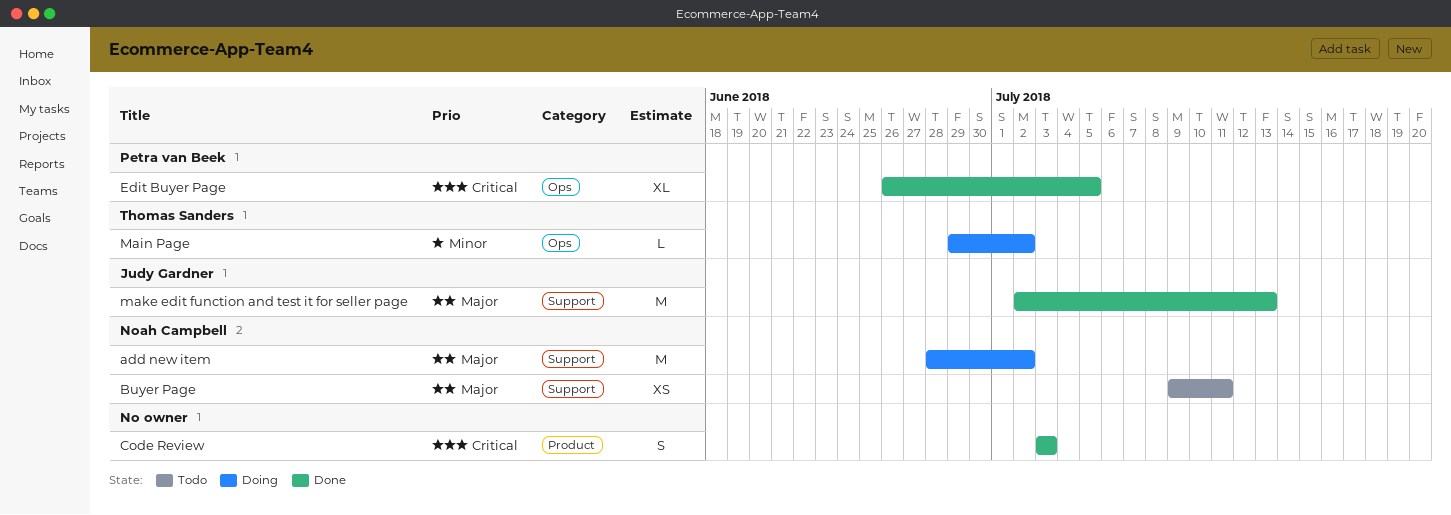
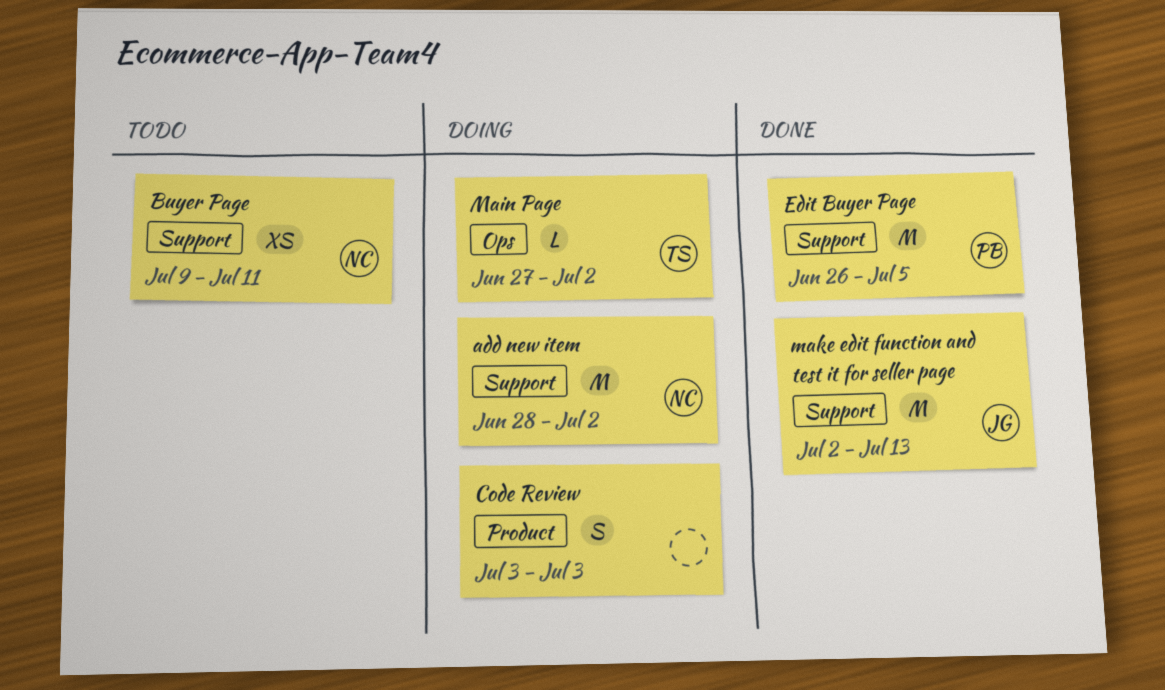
Code Review, status: Done -> Doing
Edit Buyer Page, label: Ops -> Support
Edit Buyer Page, estimate: XL -> M
Main Page, start: Jun 29 -> Jun 27

